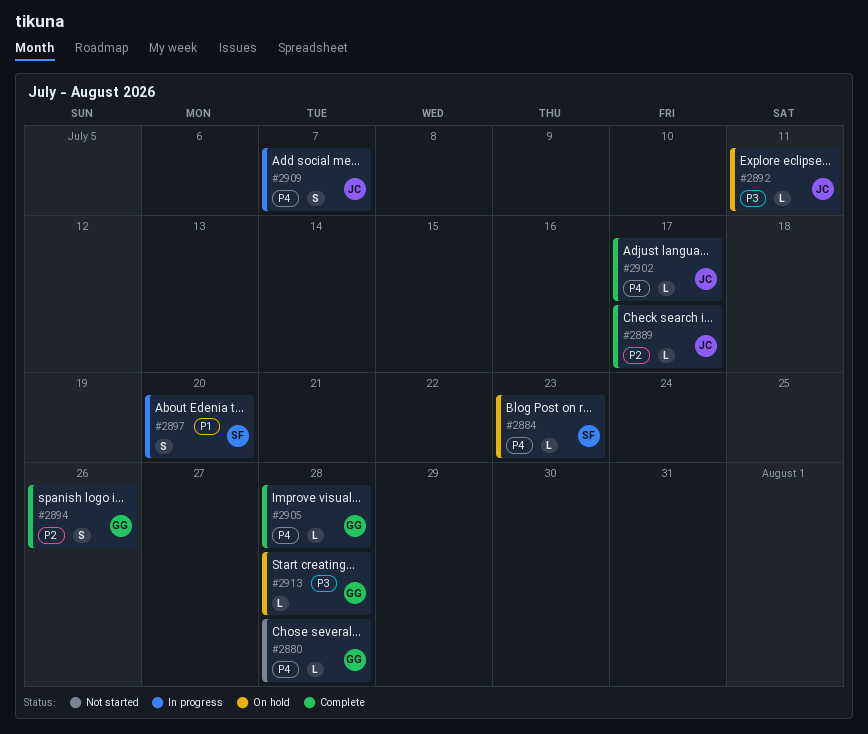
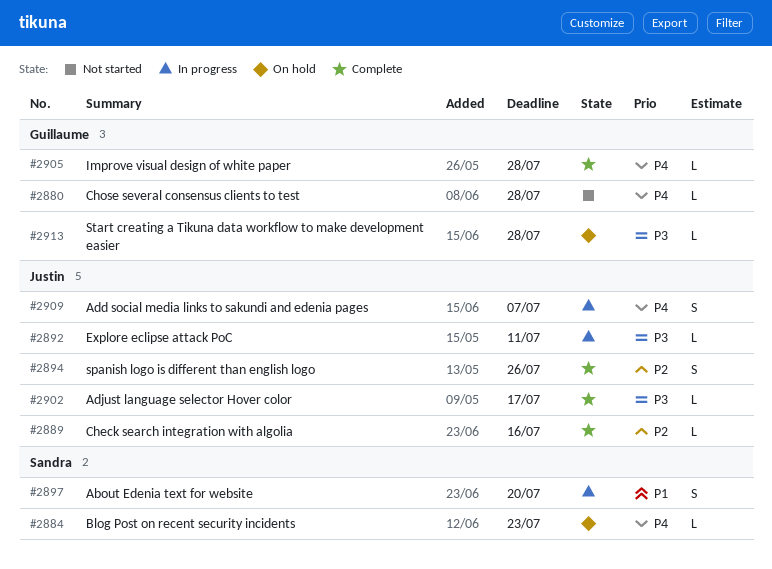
#2889, due: Jul 17 -> Jul 16
#2892, status: On hold -> In progress
#2894, owner: Guillaume -> Justin
#2902, priority: P4 -> P3

